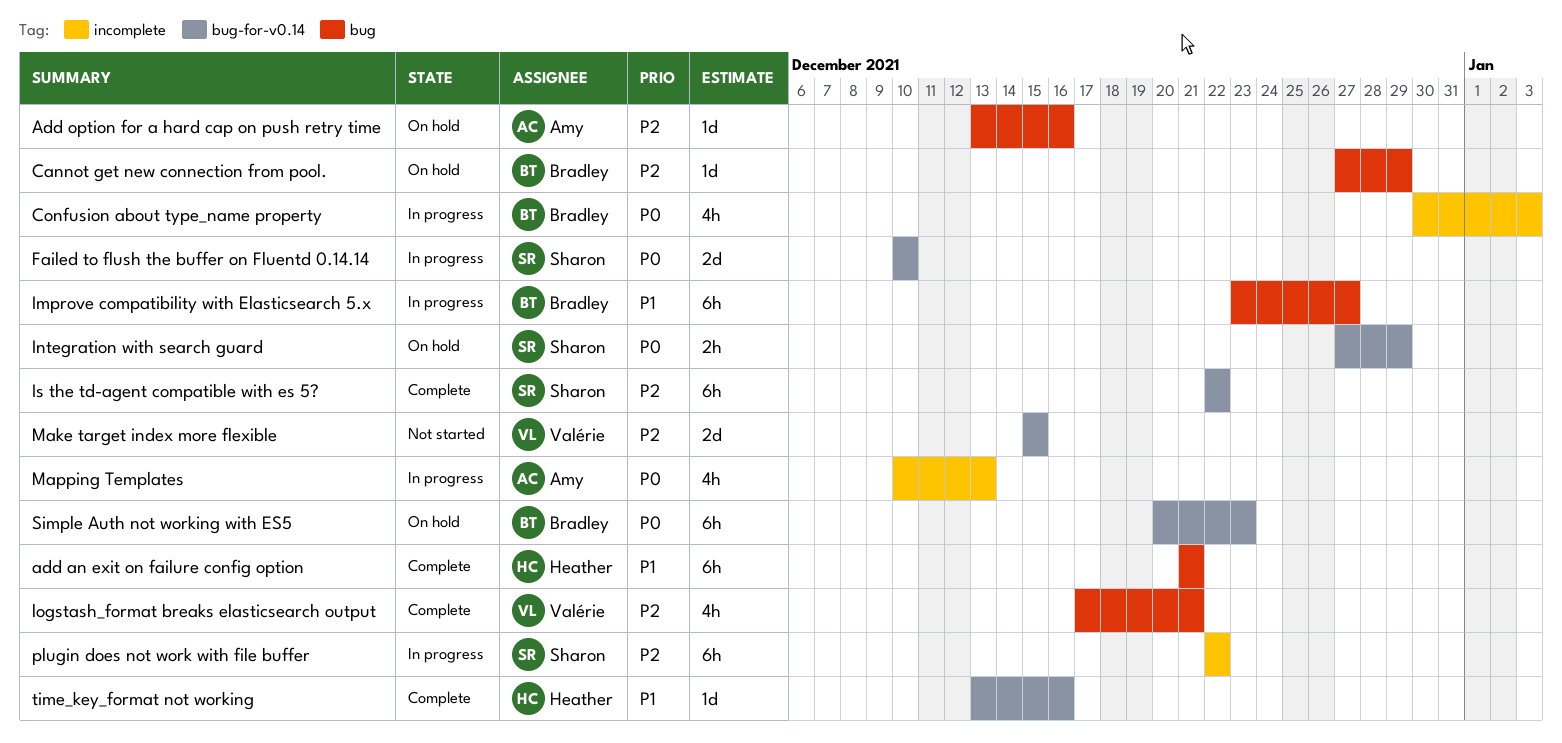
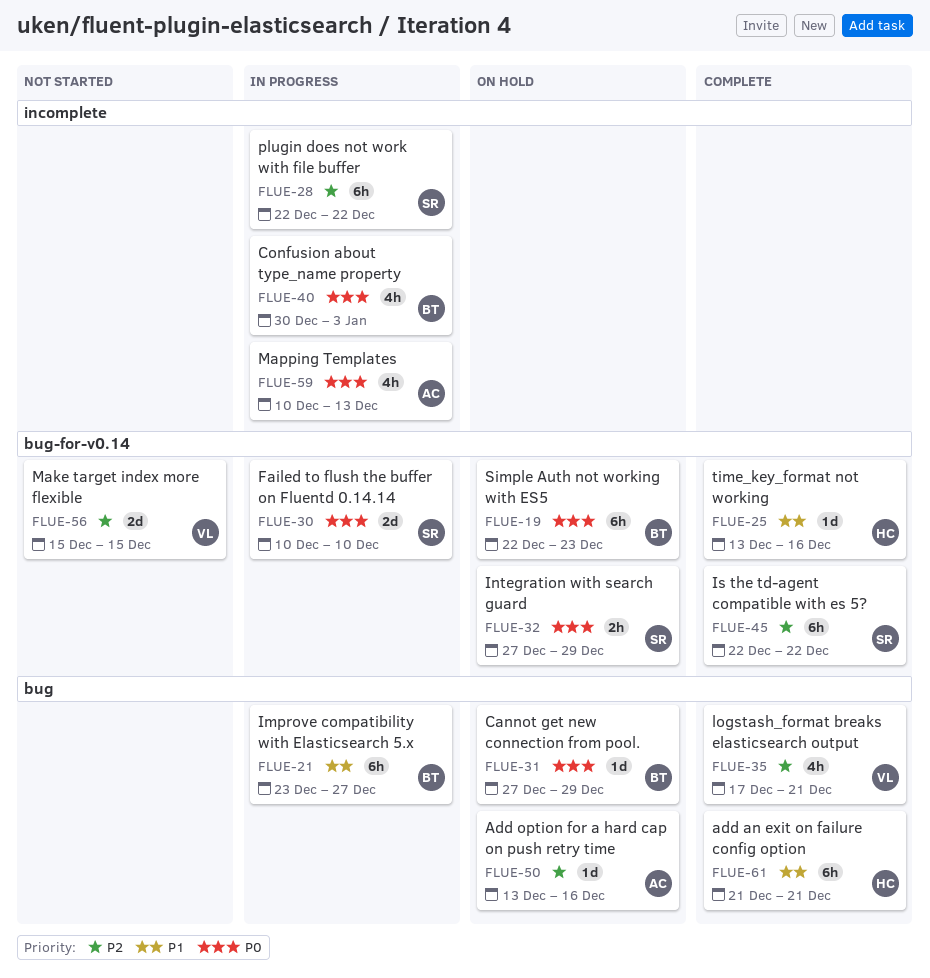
Cannot get new connection from pool., priority: P2 -> P0
Simple Auth not working with ES5, start: Dec 20 -> Dec 22

